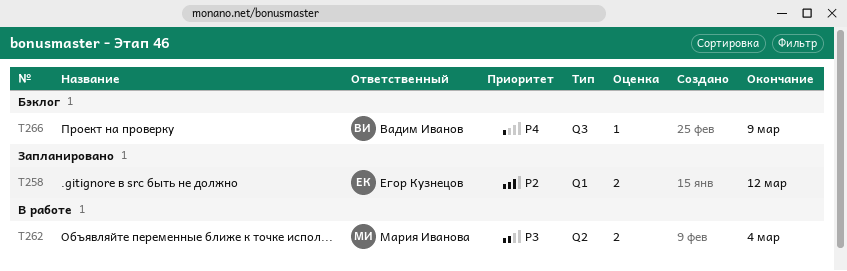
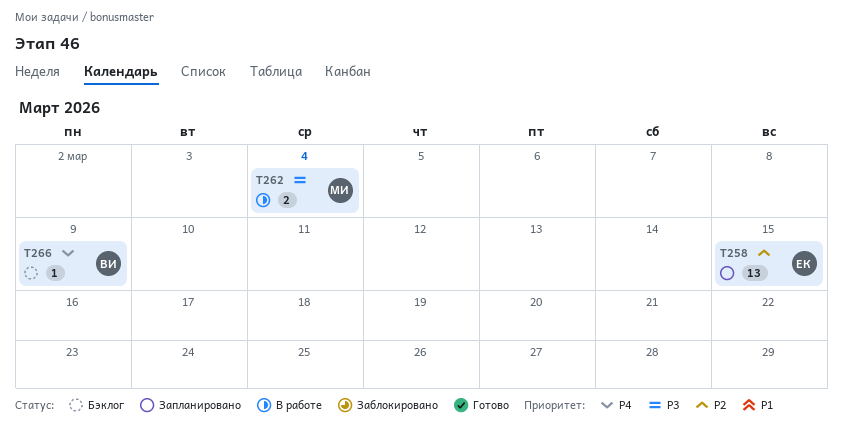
T258, estimate: 2 -> 13
T258, due: Mar 12 -> Mar 15

